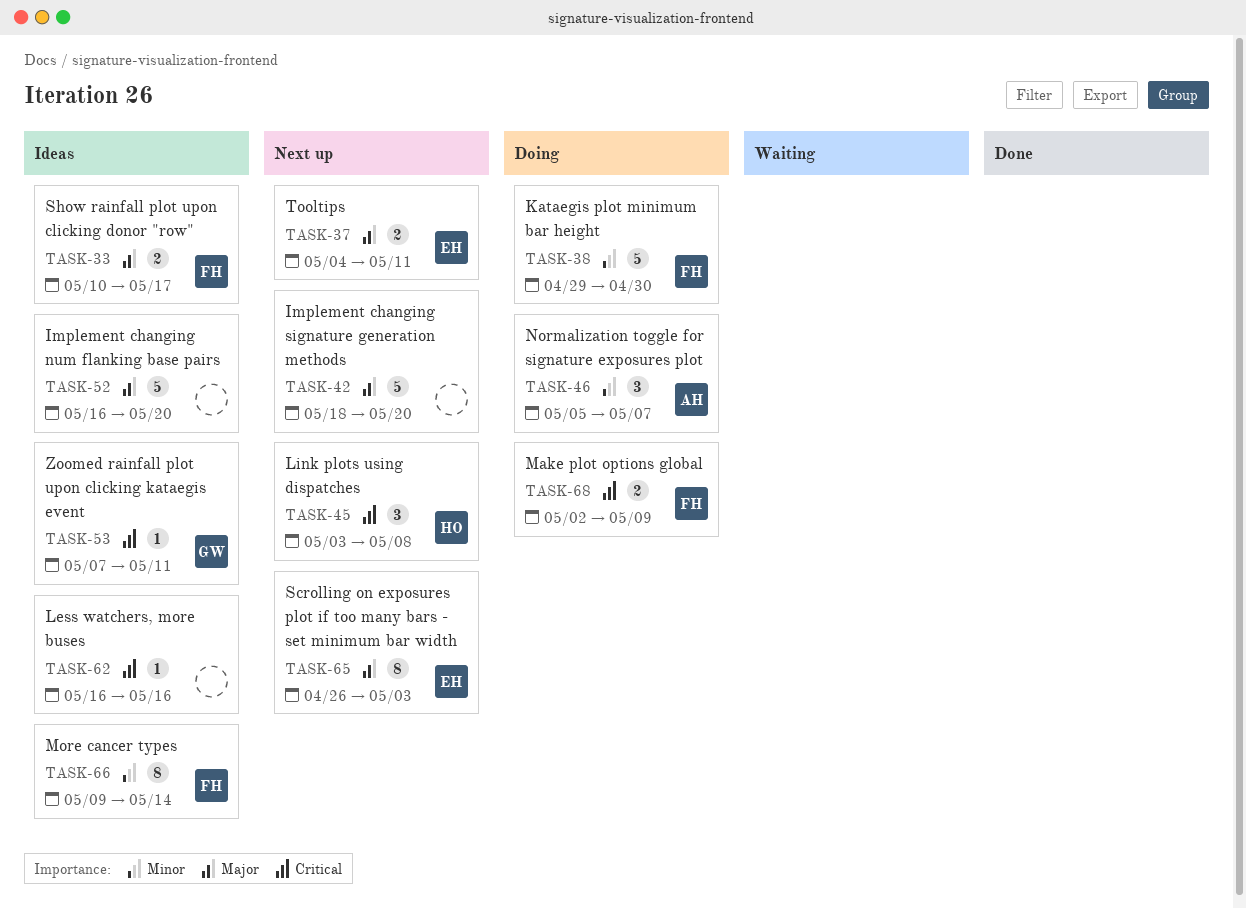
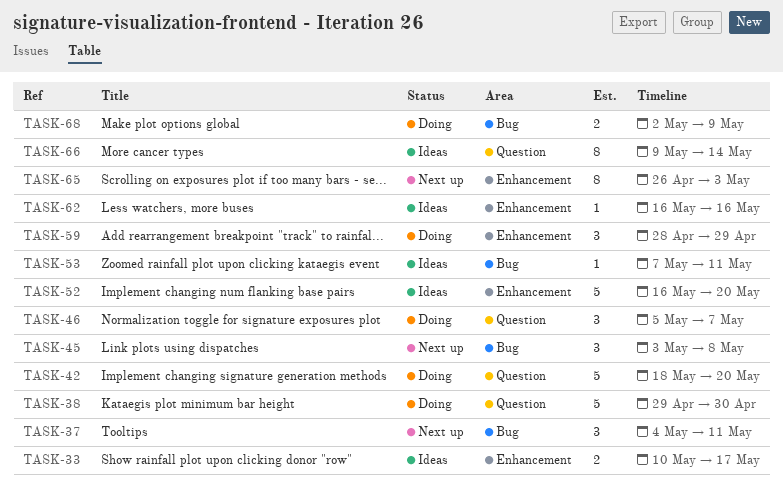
TASK-37, estimate: 2 -> 3
TASK-42, status: Next up -> Doing
TASK-59: none -> present

